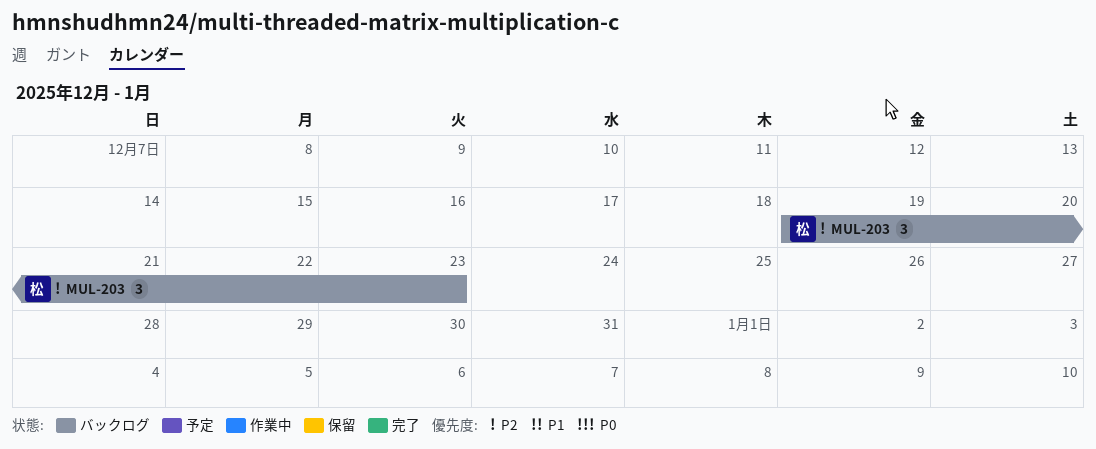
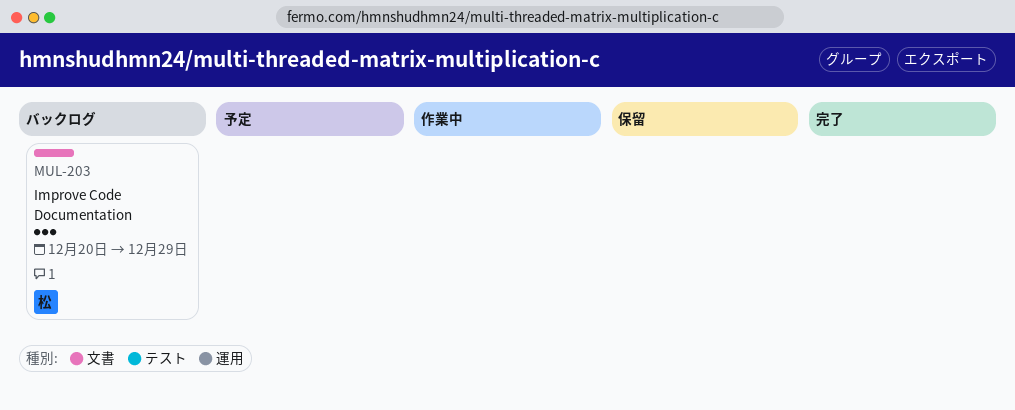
MUL-203, start: Dec 19 -> Dec 20
MUL-203, due: Dec 23 -> Dec 29

